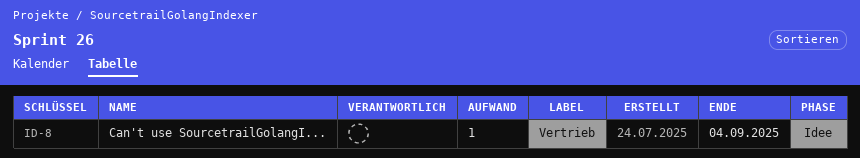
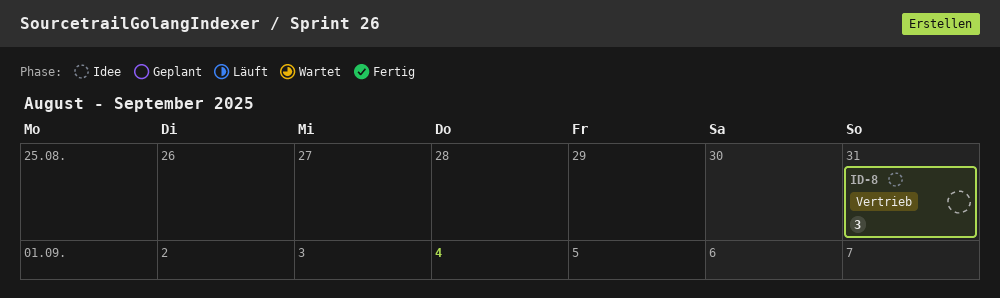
ID-8, estimate: 1 -> 3
ID-8, due: Sep 4 -> Aug 31

